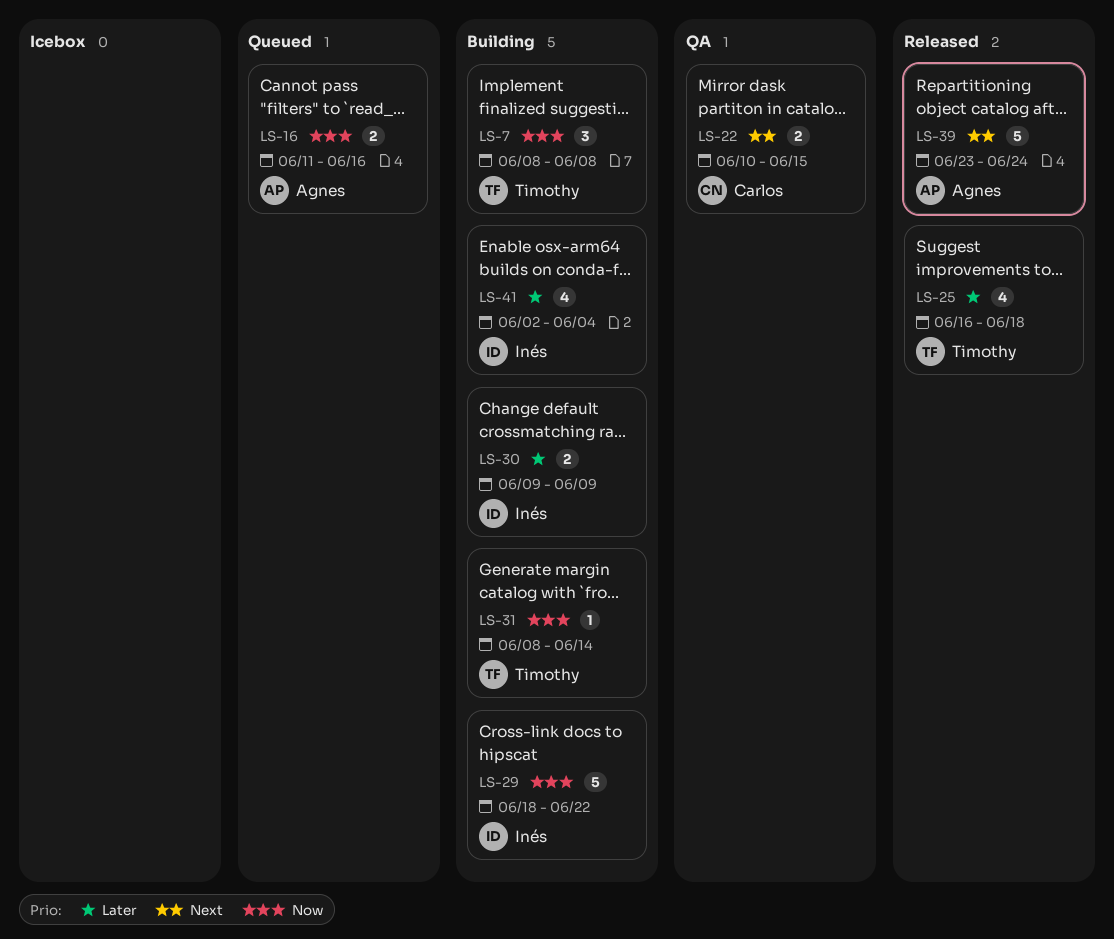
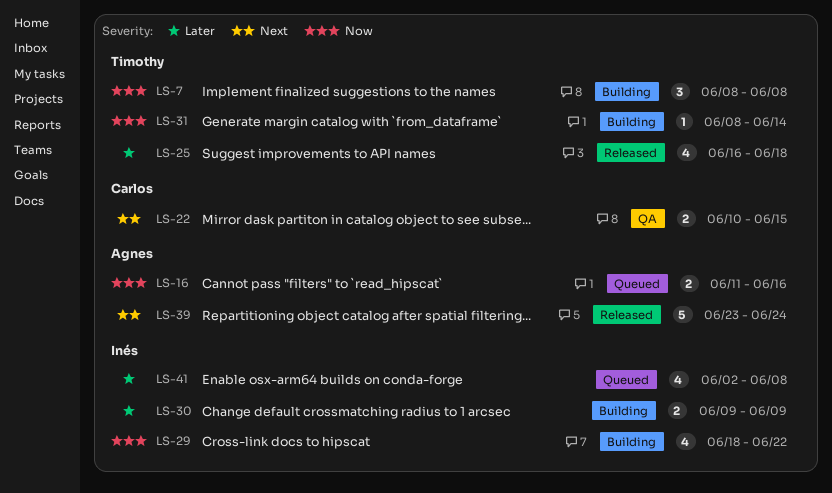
LS-29, estimate: 5 -> 4
LS-41, status: Building -> Queued
LS-41, due: Jun 4 -> Jun 8

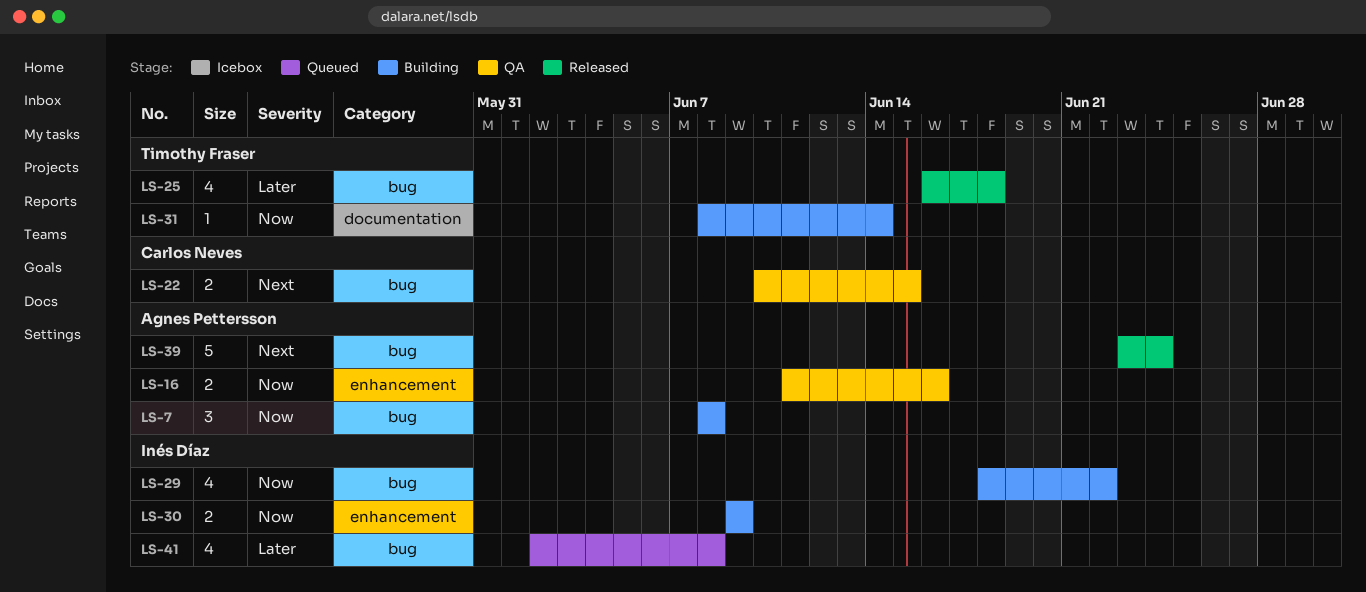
LS-7, owner: Timothy Fraser -> Agnes Pettersson
LS-16, status: Queued -> QA
LS-30, priority: Later -> Now

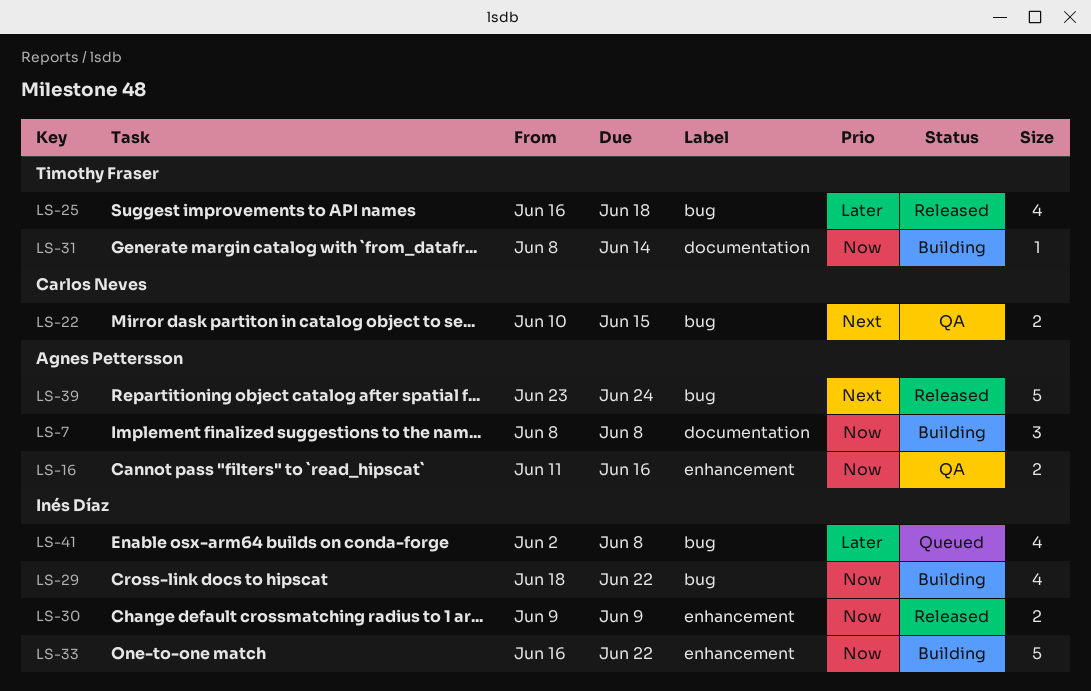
LS-7, label: bug -> documentation
LS-30, status: Building -> Released
LS-33: none -> present

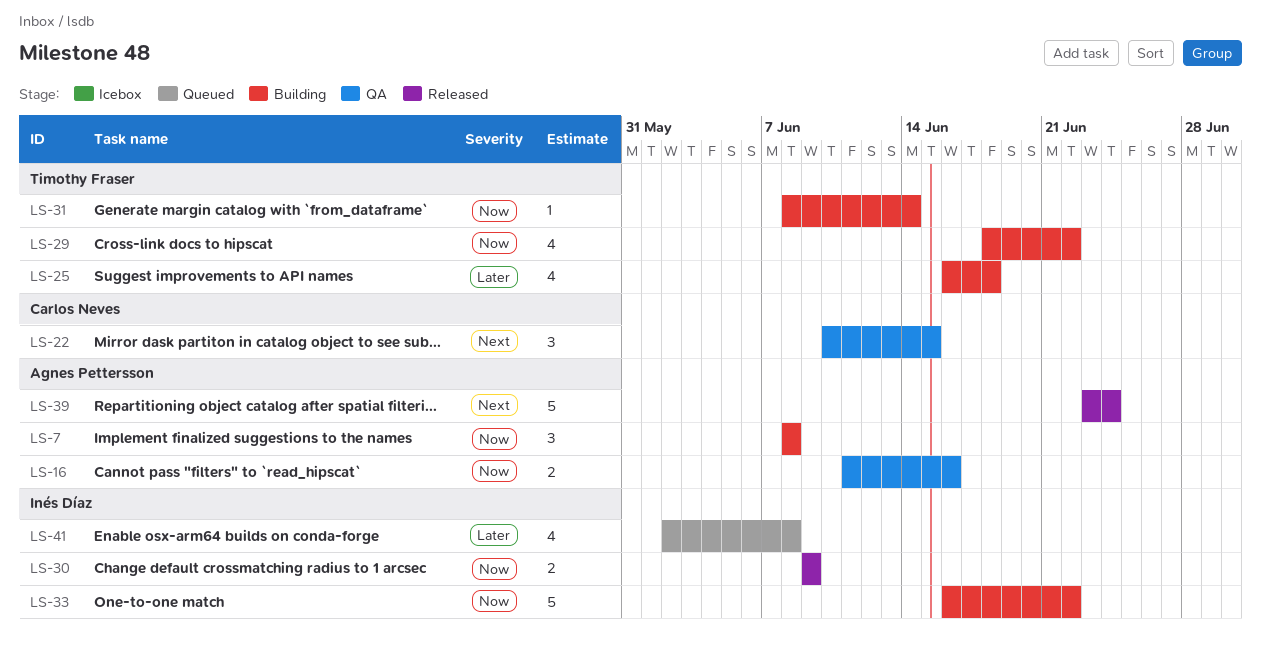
LS-22, estimate: 2 -> 3
LS-25, status: Released -> Building
LS-29, owner: Inés Díaz -> Timothy Fraser

